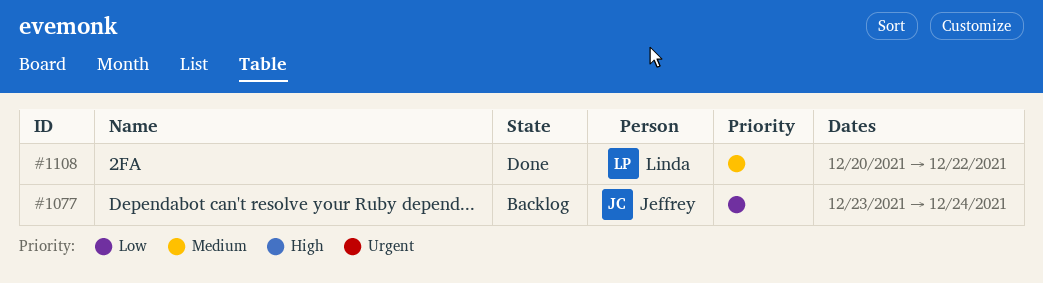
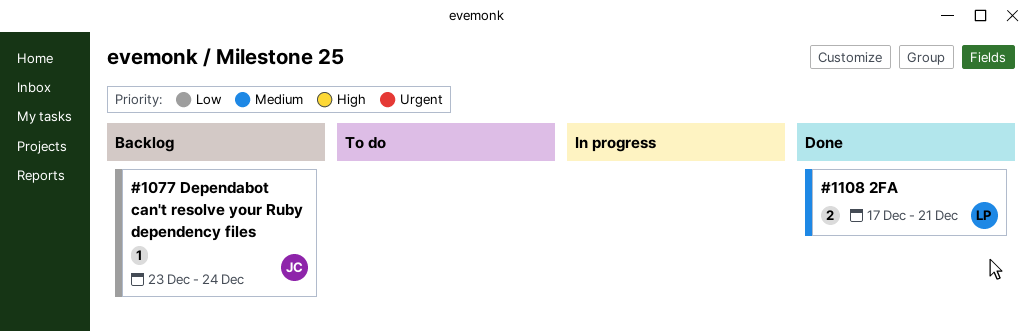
#1108, start: Dec 20 -> Dec 17
#1108, due: Dec 22 -> Dec 21

